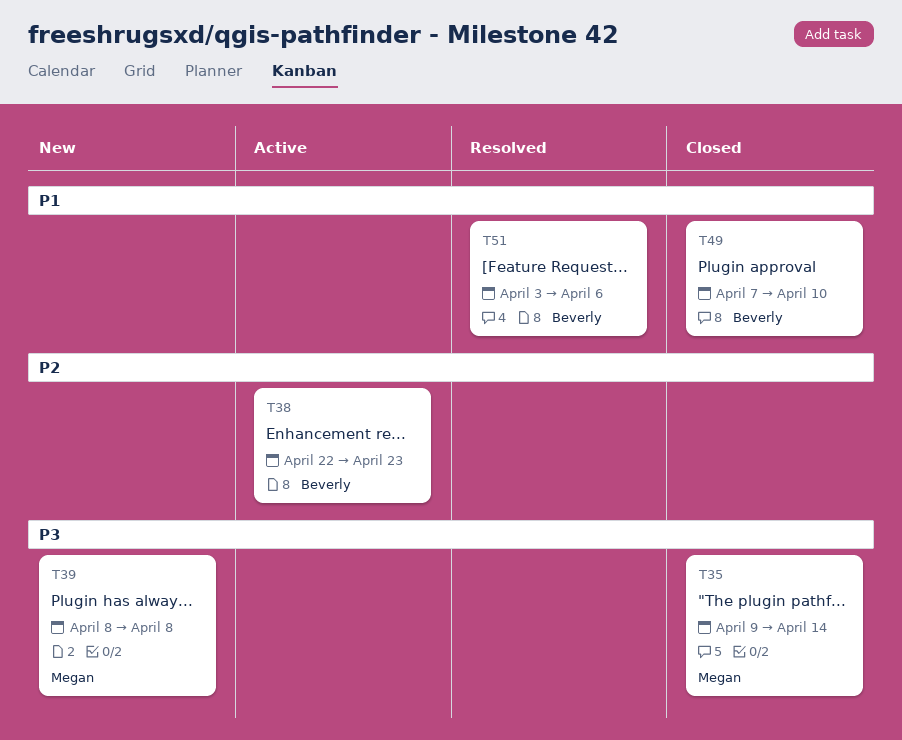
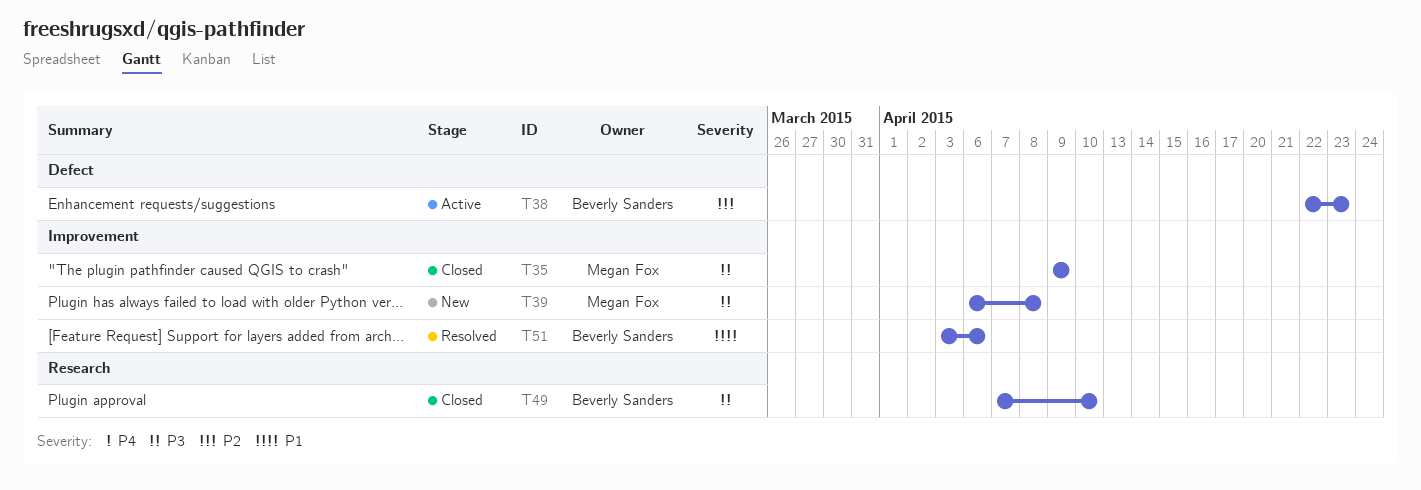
T35, due: Apr 14 -> Apr 9
T39, start: Apr 8 -> Apr 6
T49, priority: P1 -> P3

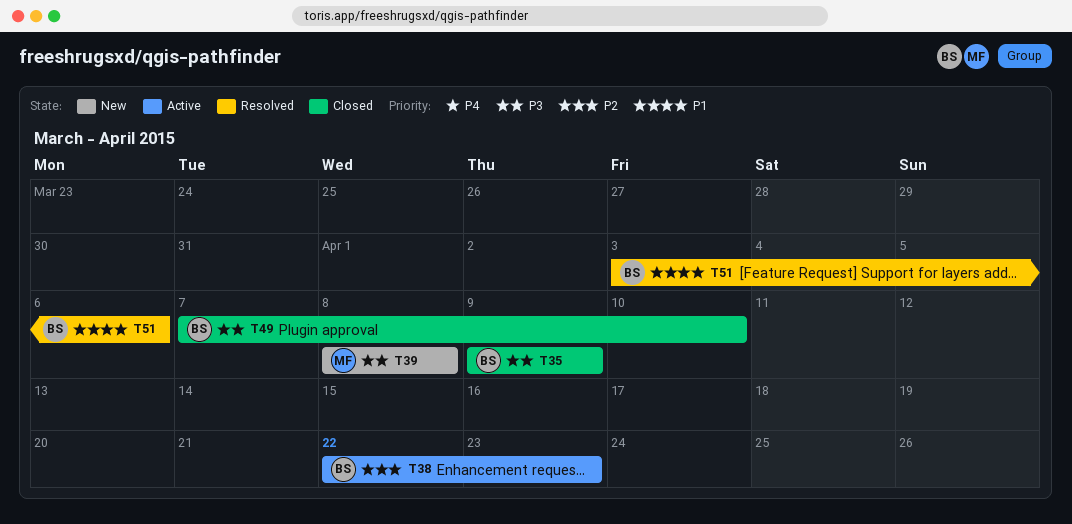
T35, owner: Megan Fox -> Beverly Sanders
T39, start: Apr 6 -> Apr 8

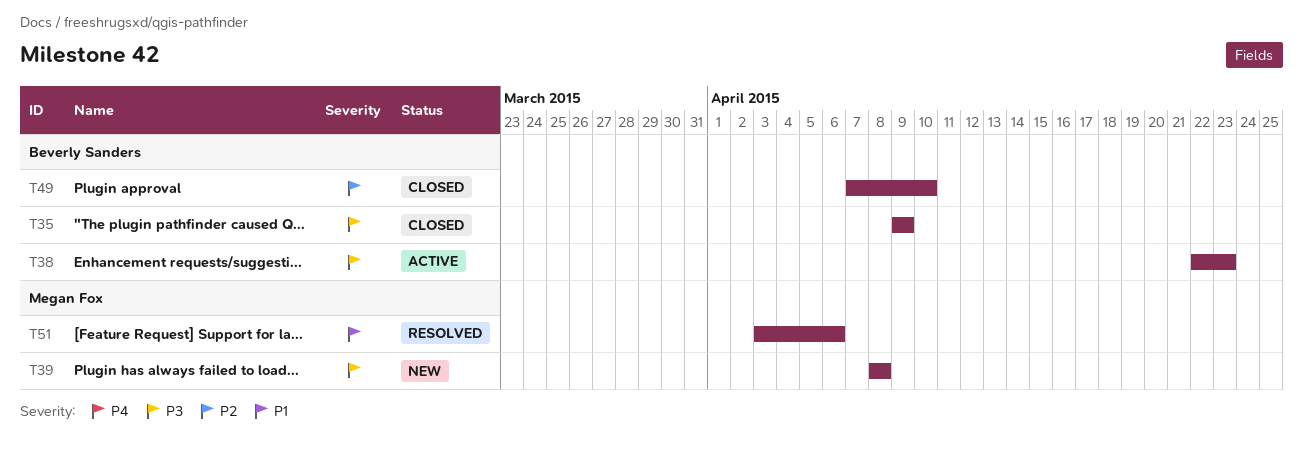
T38, priority: P2 -> P3
T49, priority: P3 -> P2
T51, owner: Beverly Sanders -> Megan Fox

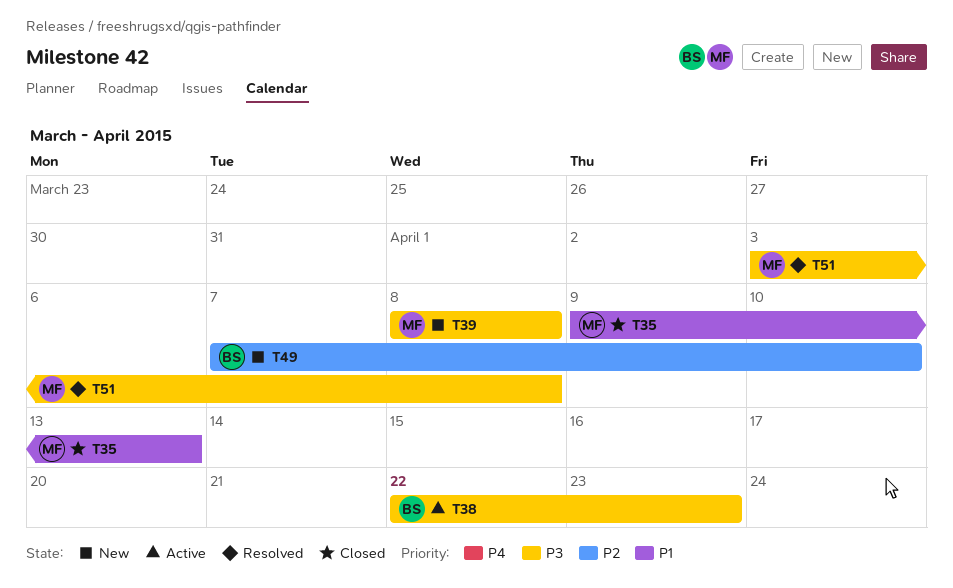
T35, owner: Beverly Sanders -> Megan Fox
T35, priority: P3 -> P1
T35, due: Apr 9 -> Apr 13
T49, status: Closed -> New
T51, priority: P1 -> P3
T51, due: Apr 6 -> Apr 8

